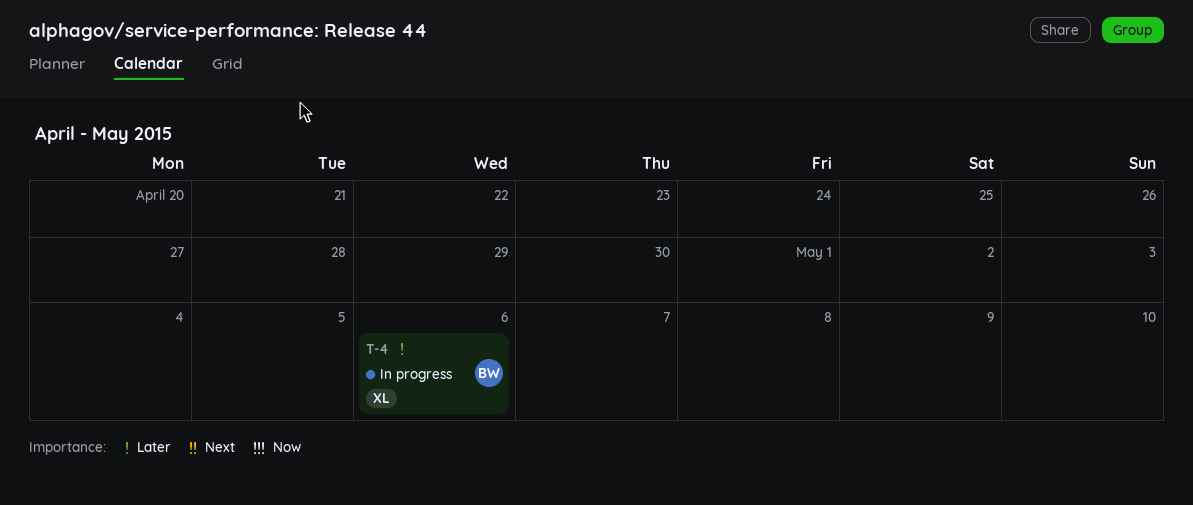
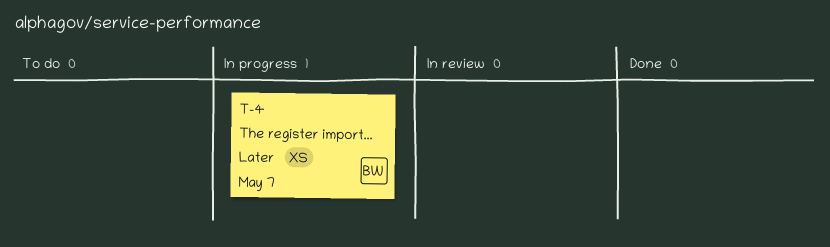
T-4, estimate: XL -> XS
T-4, due: May 6 -> May 7

